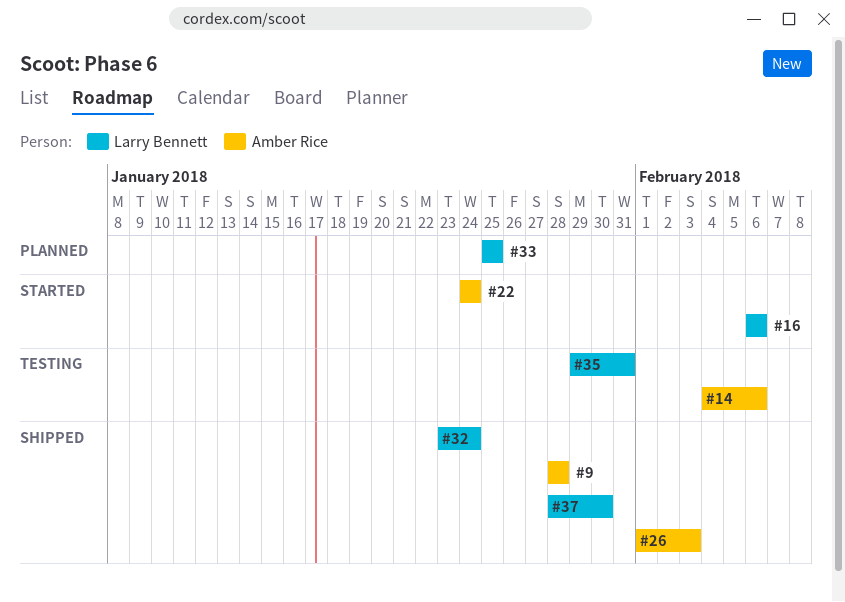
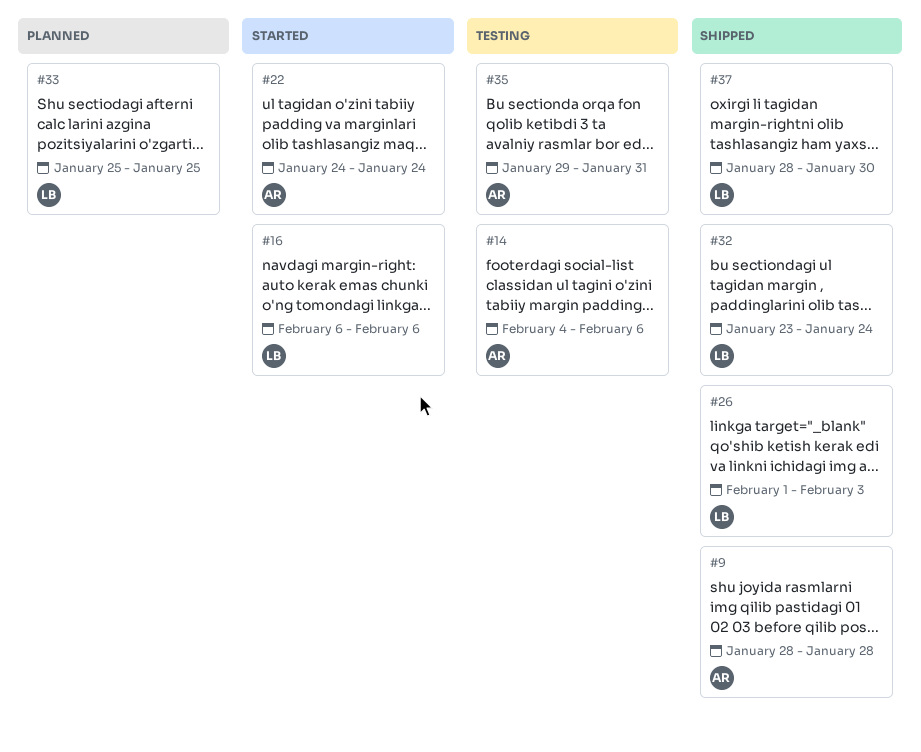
#26, owner: Amber Rice -> Larry Bennett
#35, owner: Larry Bennett -> Amber Rice

